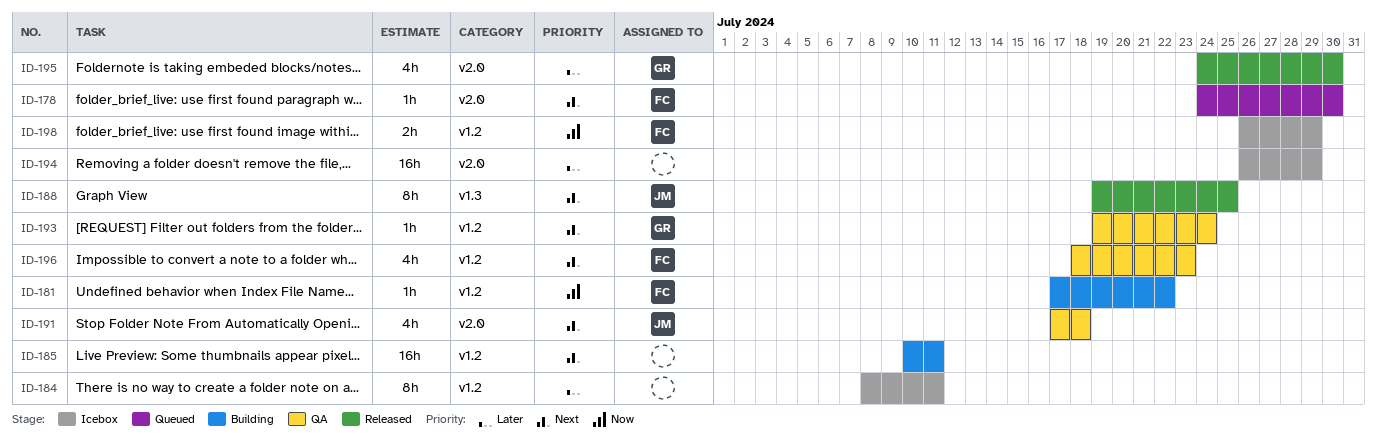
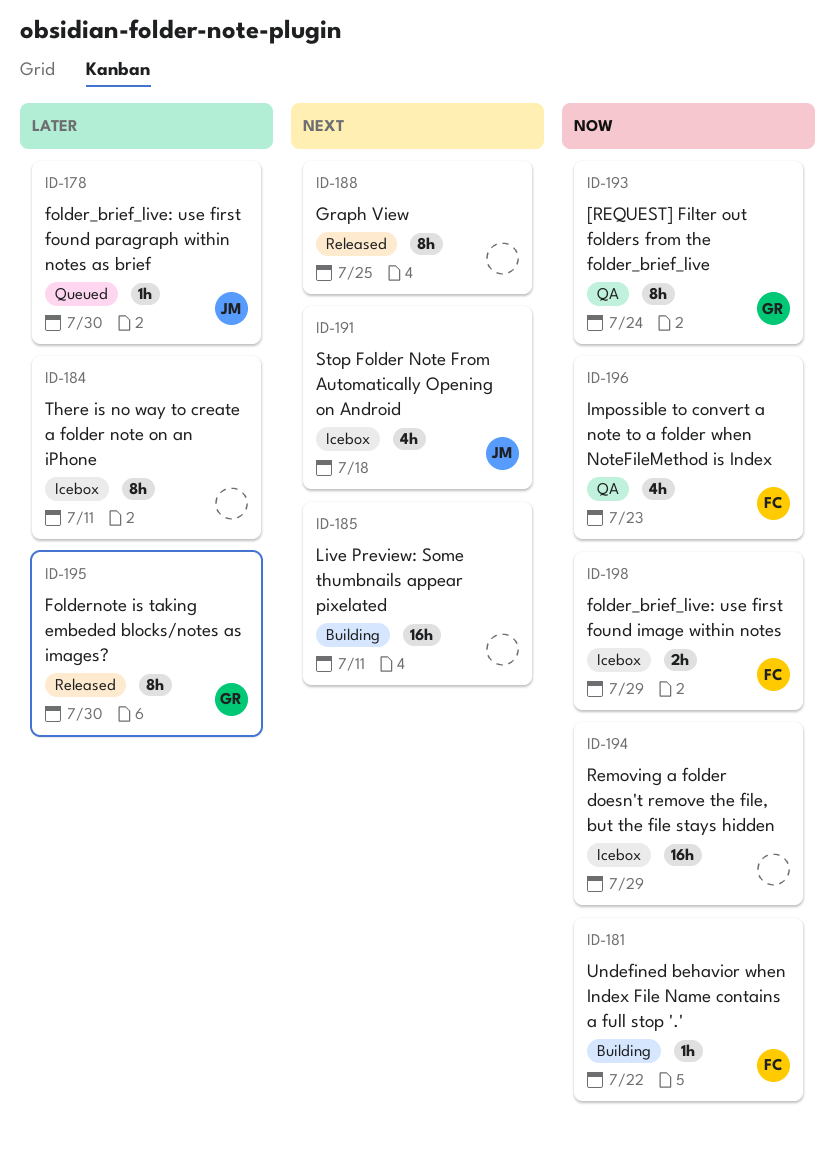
ID-178, owner: FC -> JM
ID-178, priority: Next -> Later
ID-188, owner: JM -> none
ID-191, status: QA -> Icebox
ID-193, priority: Next -> Now
ID-193, estimate: 1h -> 8h
ID-194, priority: Later -> Now
ID-195, estimate: 4h -> 8h
ID-196, priority: Next -> Now

